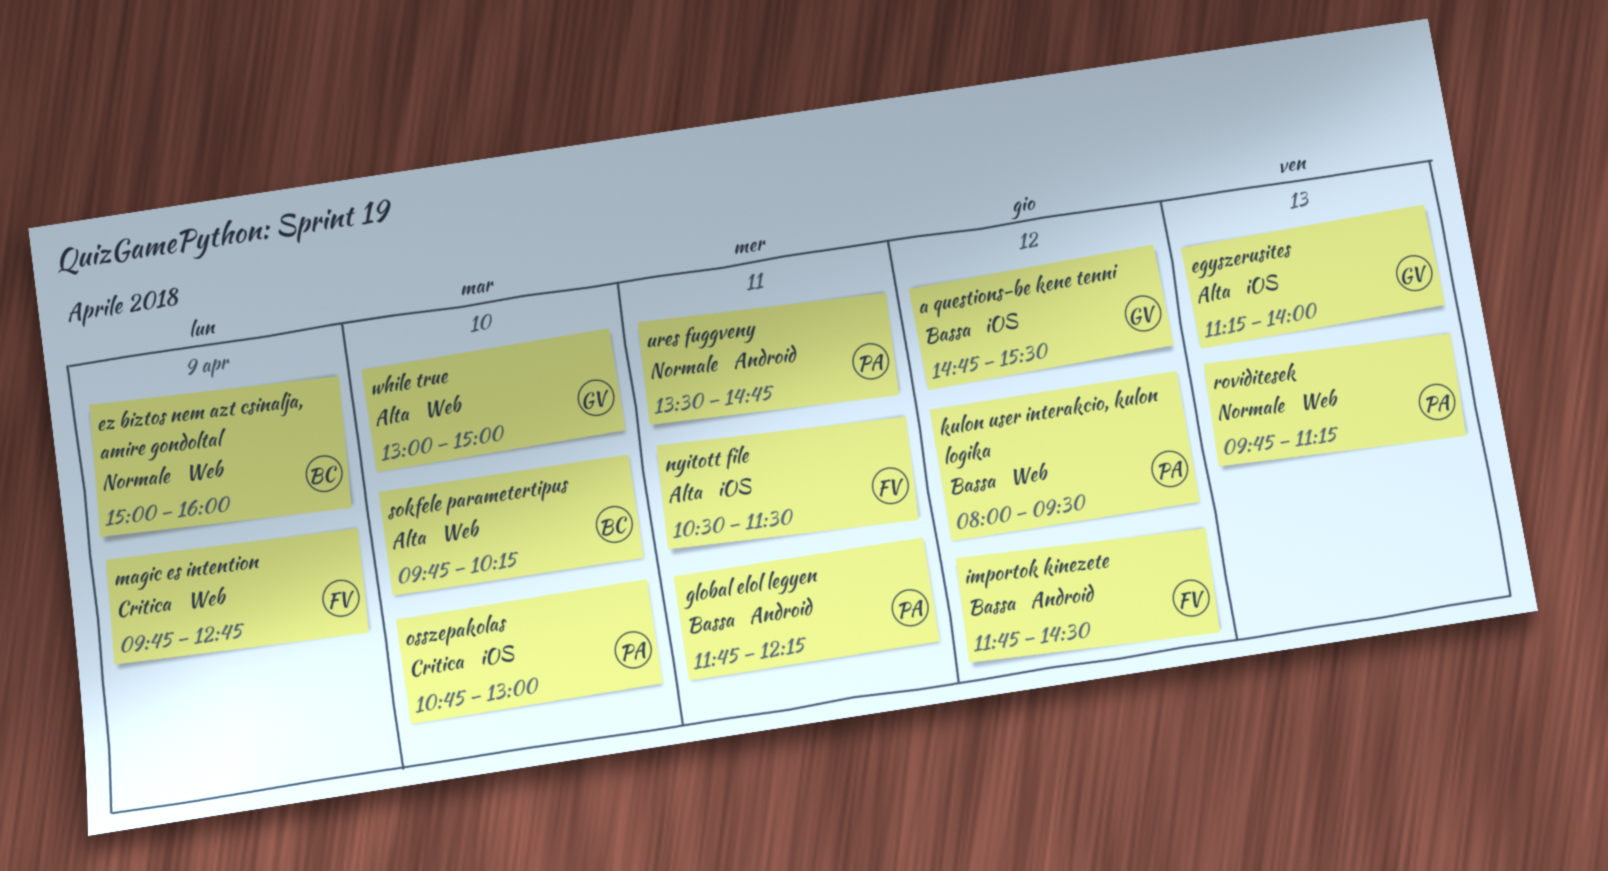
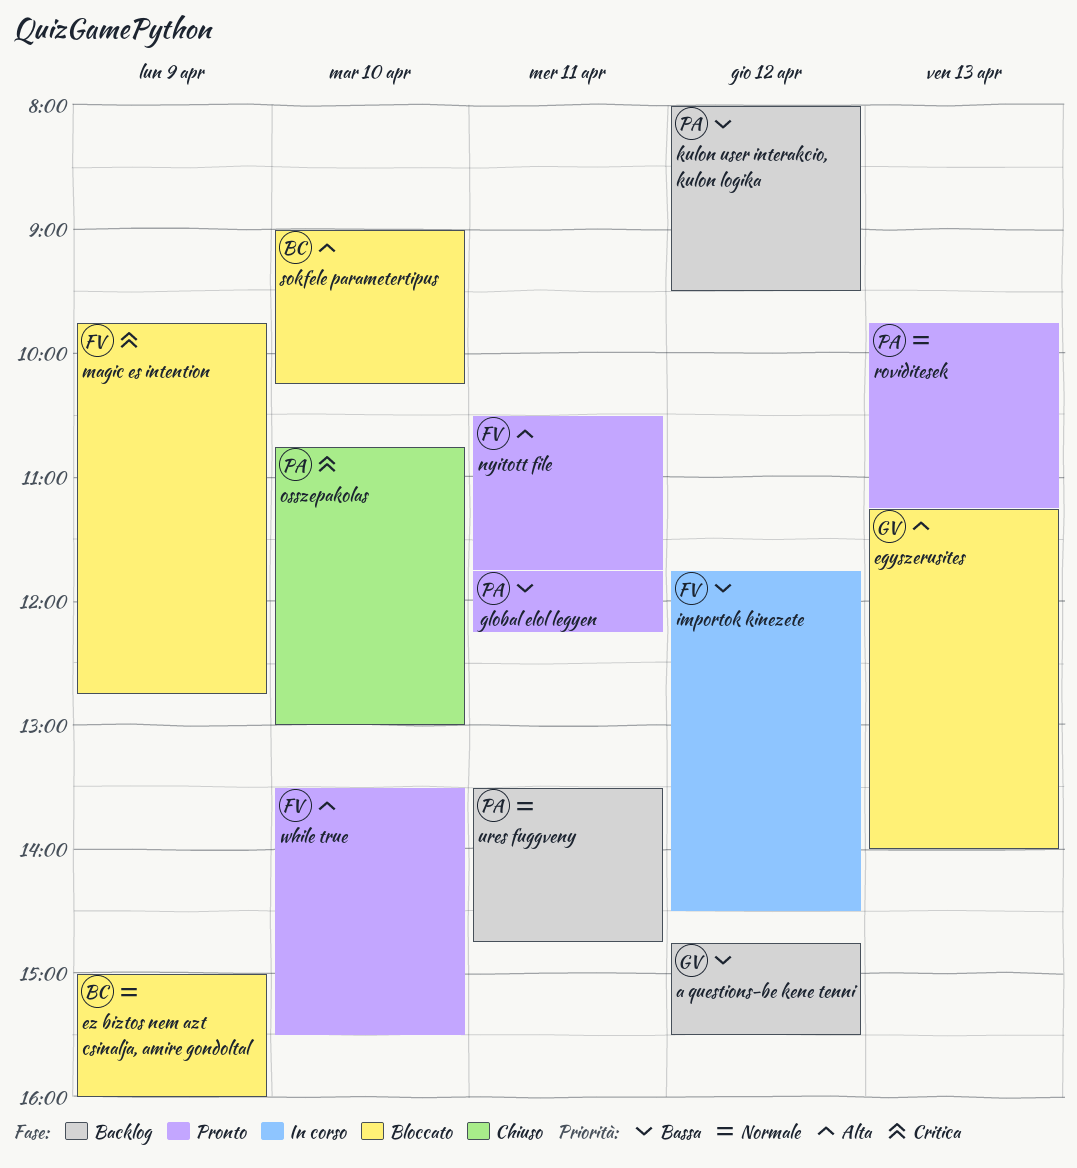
nyitott file, ends: 11:30 -> 11:45
sokfele parametertipus, begins: 09:45 -> 09:00
while true, owner: GV -> FV
while true, begins: 13:00 -> 13:30
while true, ends: 15:00 -> 15:30

